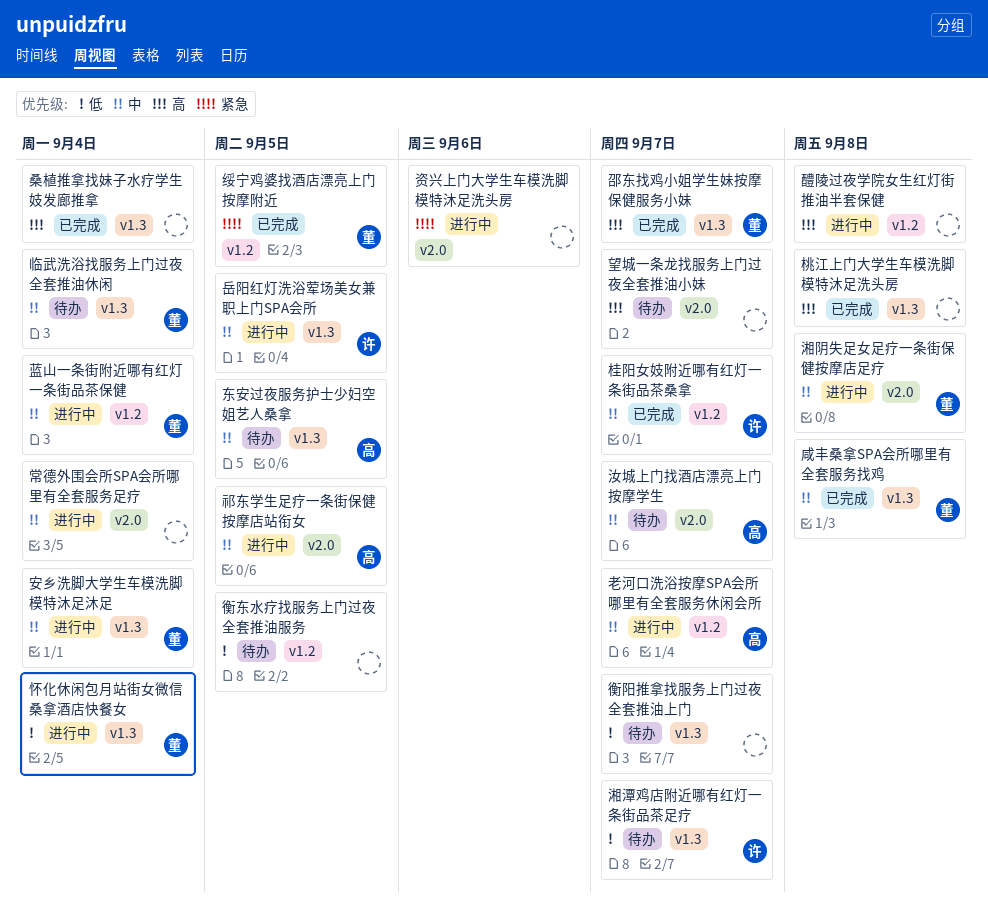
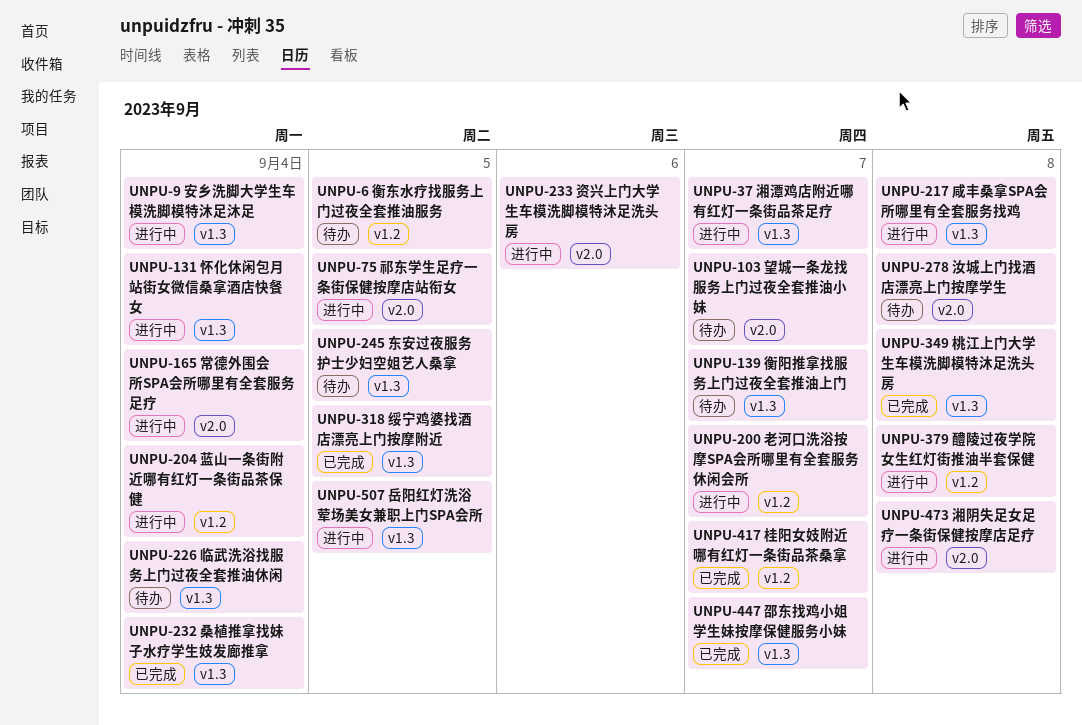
咸丰桑拿SPA会所哪里有全套服务找鸡, status: 已完成 -> 进行中
汝城上门找酒店漂亮上门按摩学生, due: Sep 7 -> Sep 8
湘潭鸡店附近哪有红灯一条街品茶足疗, status: 待办 -> 进行中
绥宁鸡婆找酒店漂亮上门按摩附近, label: v1.2 -> v1.3

